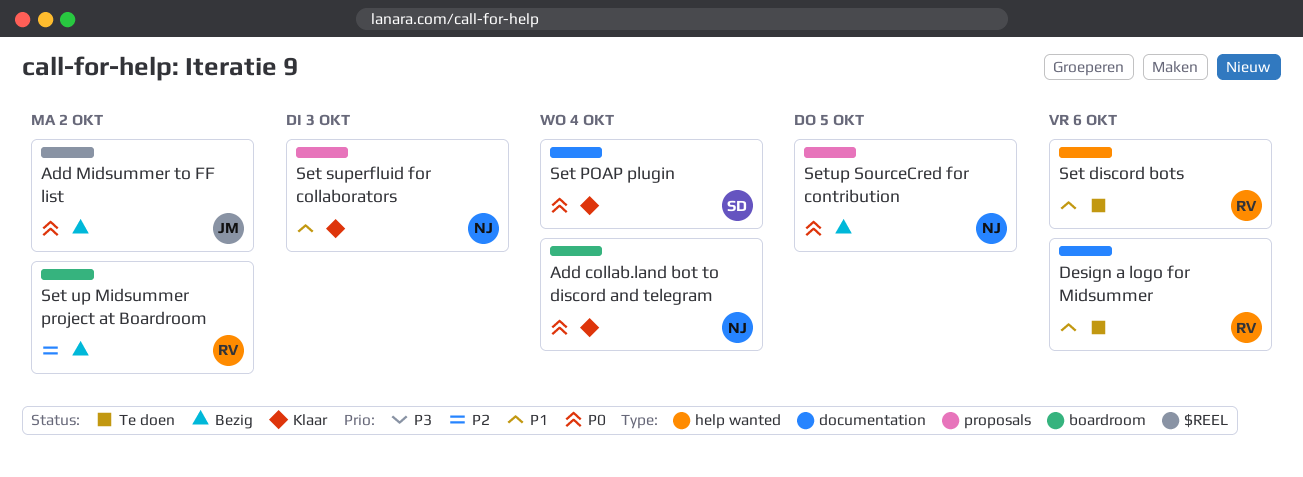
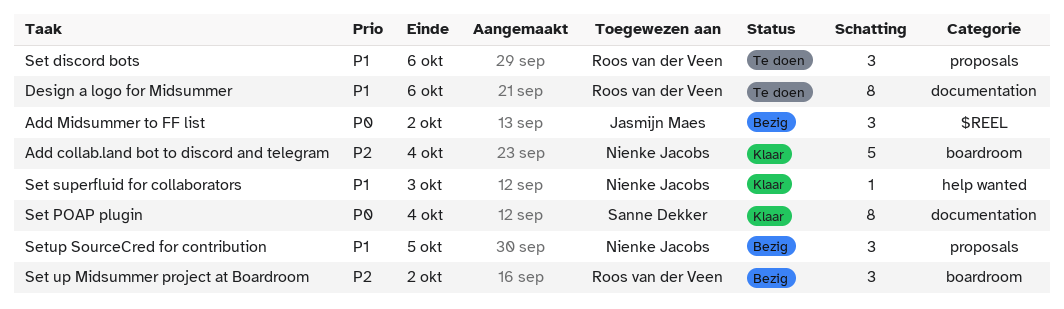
Add collab.land bot to discord and telegram, priority: P0 -> P2
Set discord bots, label: help wanted -> proposals
Set superfluid for collaborators, label: proposals -> help wanted
Setup SourceCred for contribution, priority: P0 -> P1

